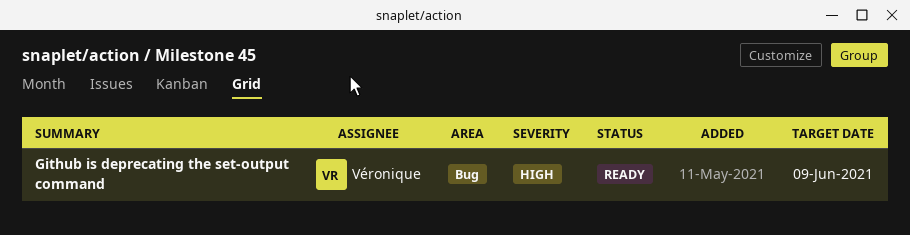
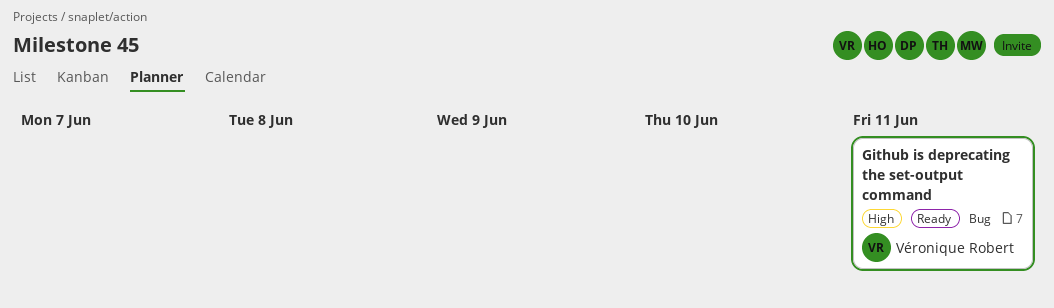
Github is deprecating the set-output command, due: Jun 9 -> Jun 11

